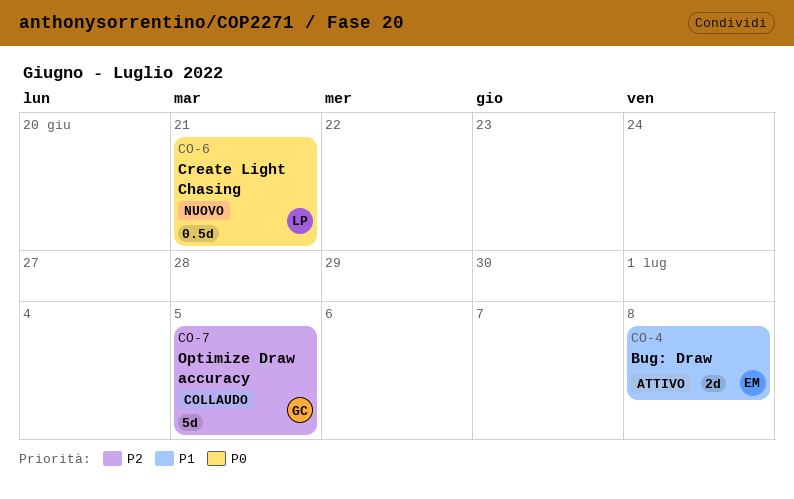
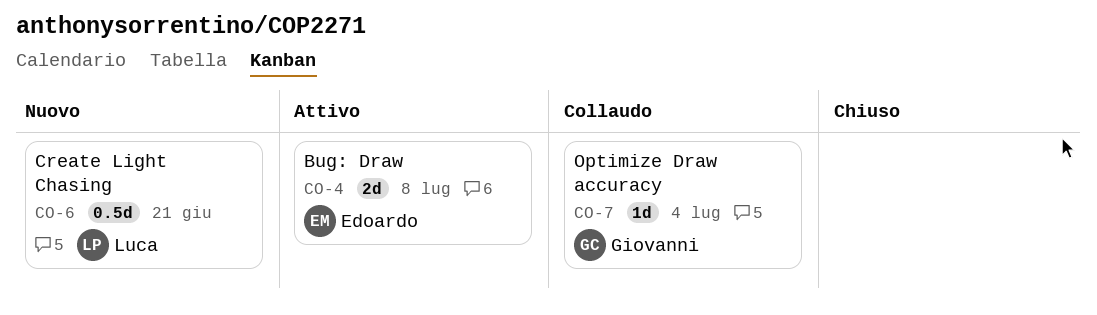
CO-7, estimate: 5d -> 1d
CO-7, due: Jul 5 -> Jul 4

